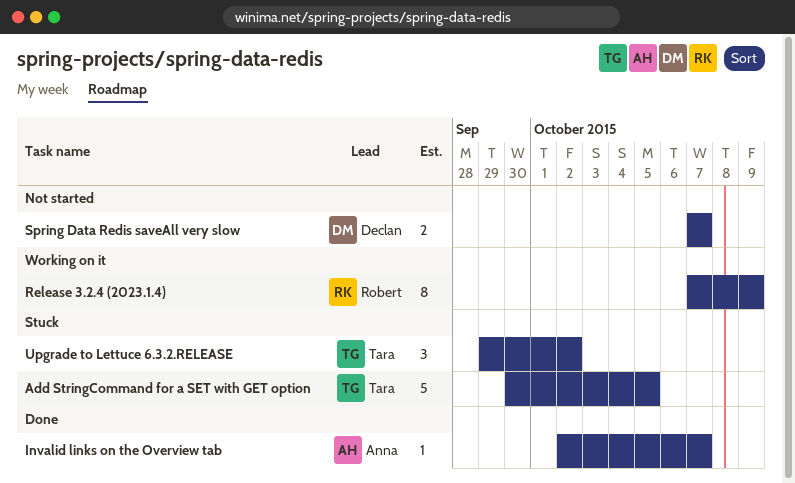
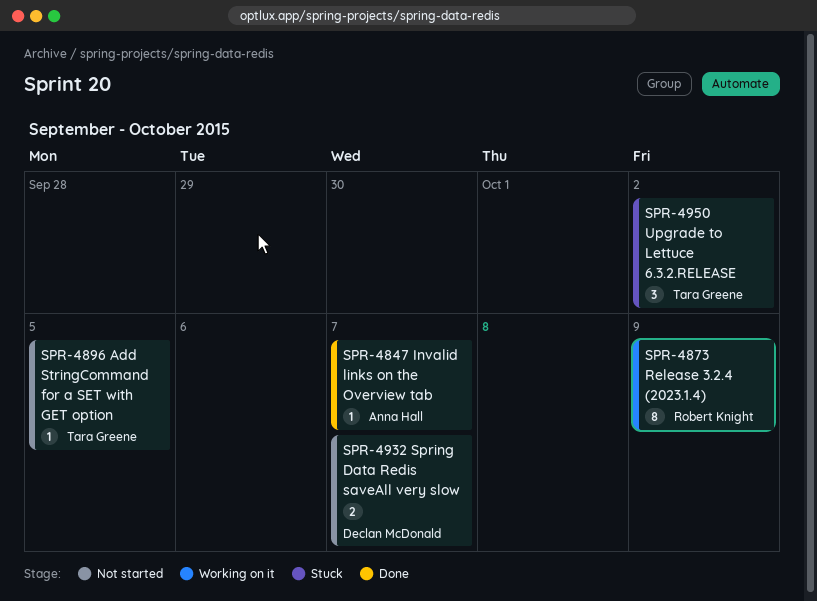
Add StringCommand for a SET with GET option, status: Stuck -> Not started
Add StringCommand for a SET with GET option, estimate: 5 -> 1

